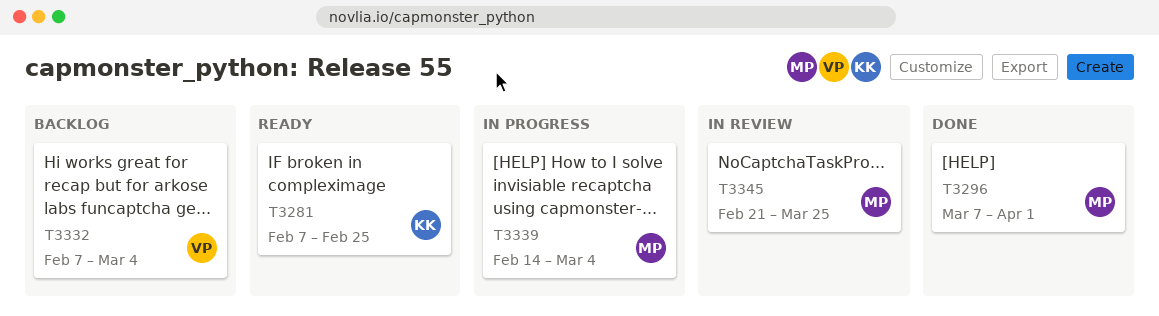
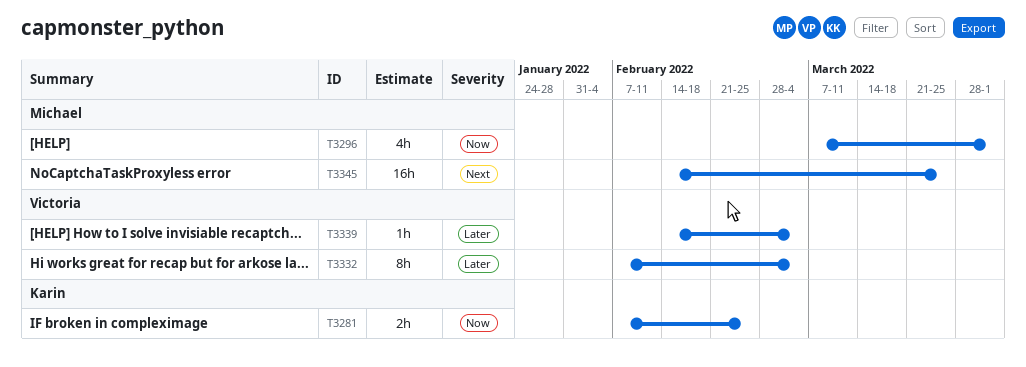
T3339, owner: Michael -> Victoria
T3345, start: Feb 21 -> Feb 14

